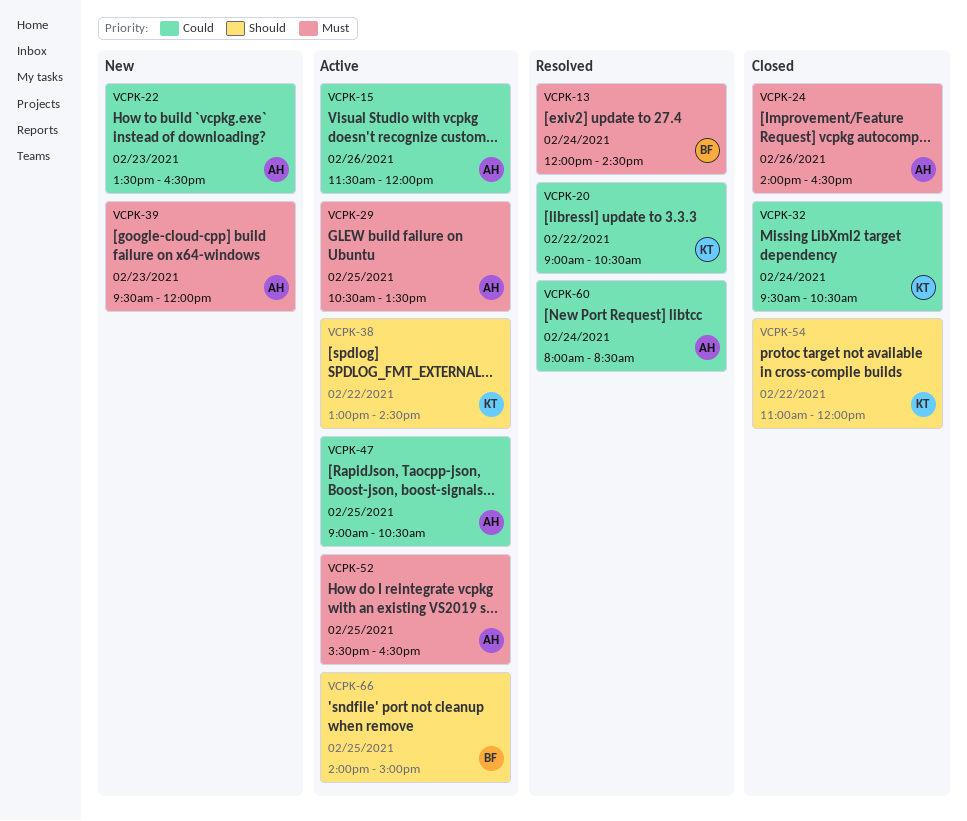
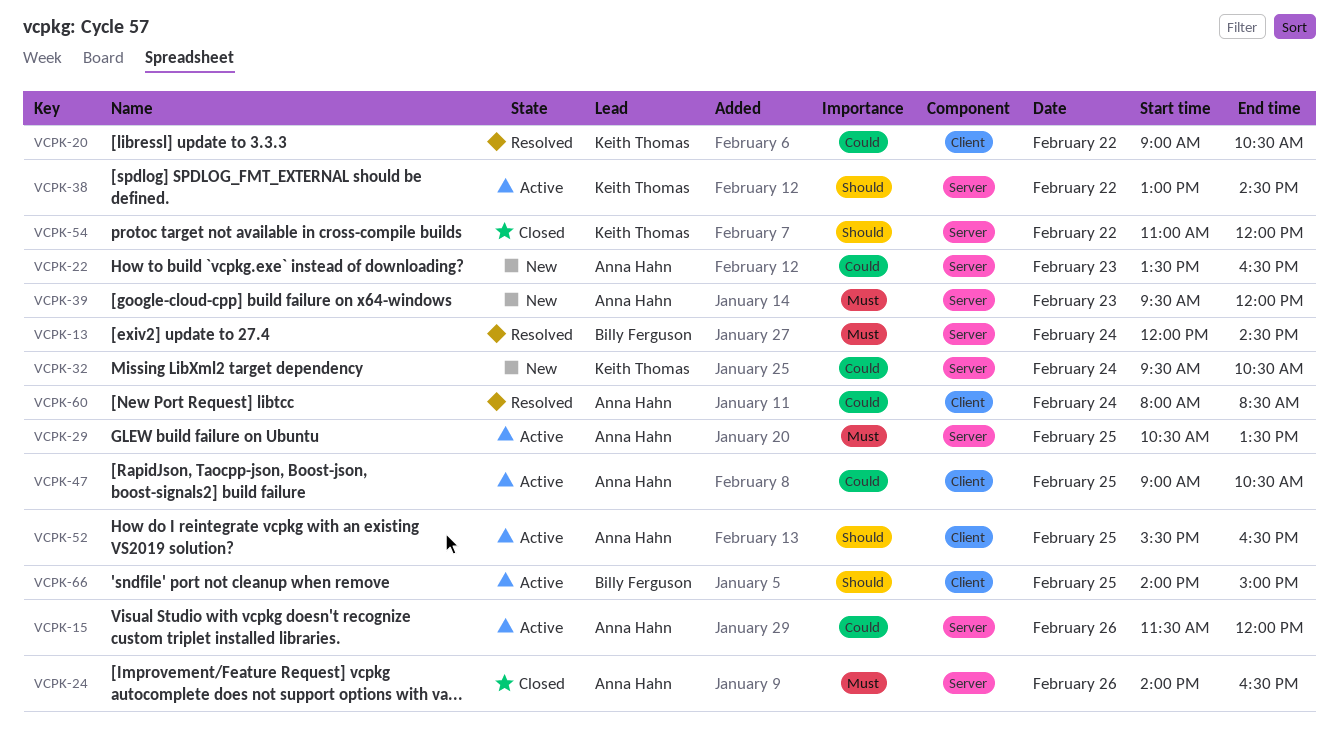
VCPK-32, status: Closed -> New
VCPK-52, priority: Must -> Should

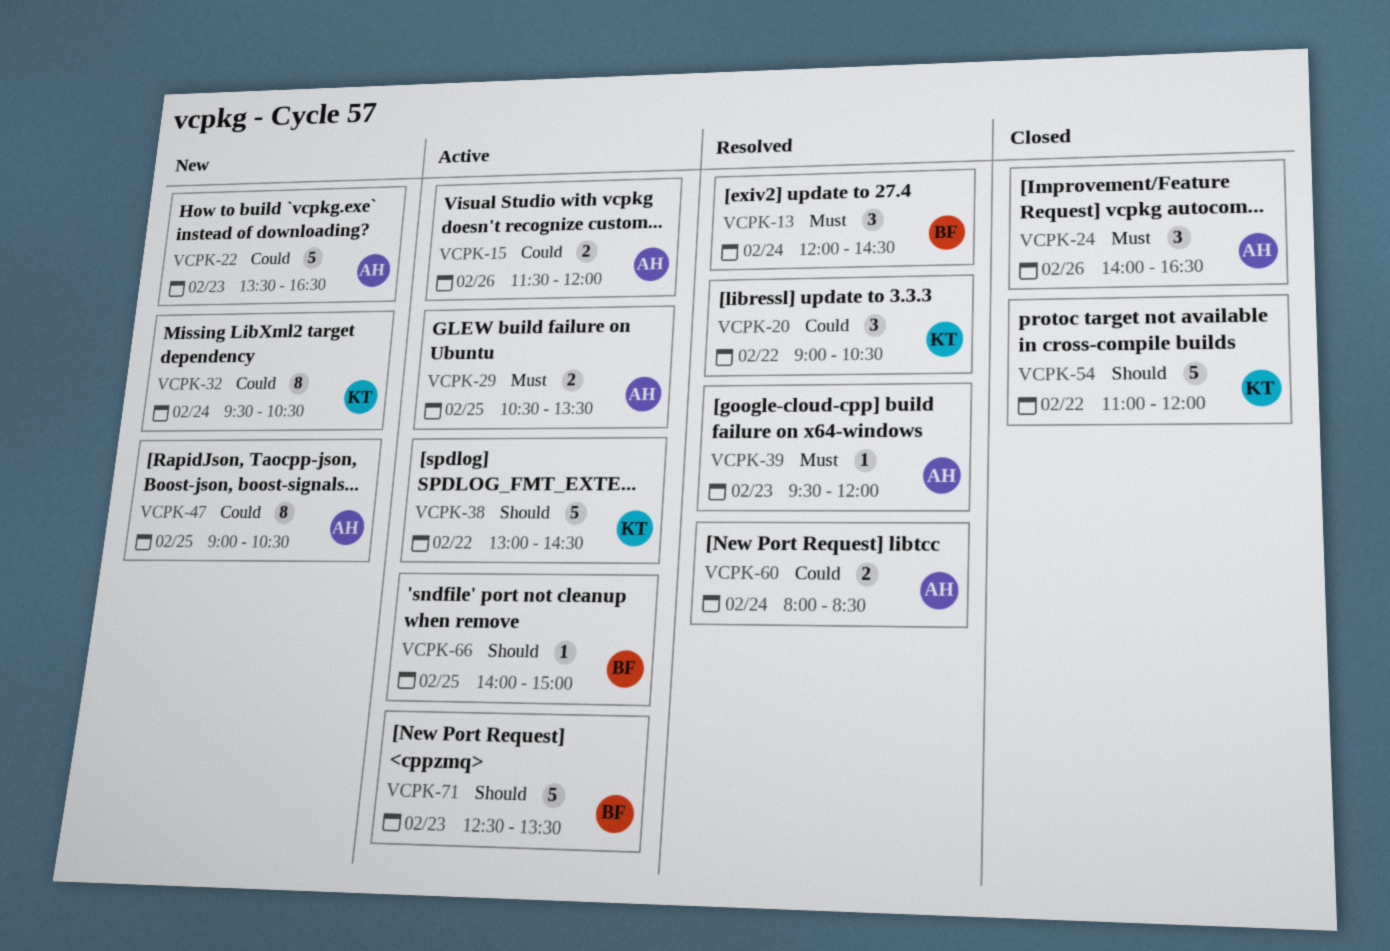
VCPK-39, status: New -> Resolved
VCPK-47, status: Active -> New
VCPK-52: present -> none
VCPK-71: none -> present

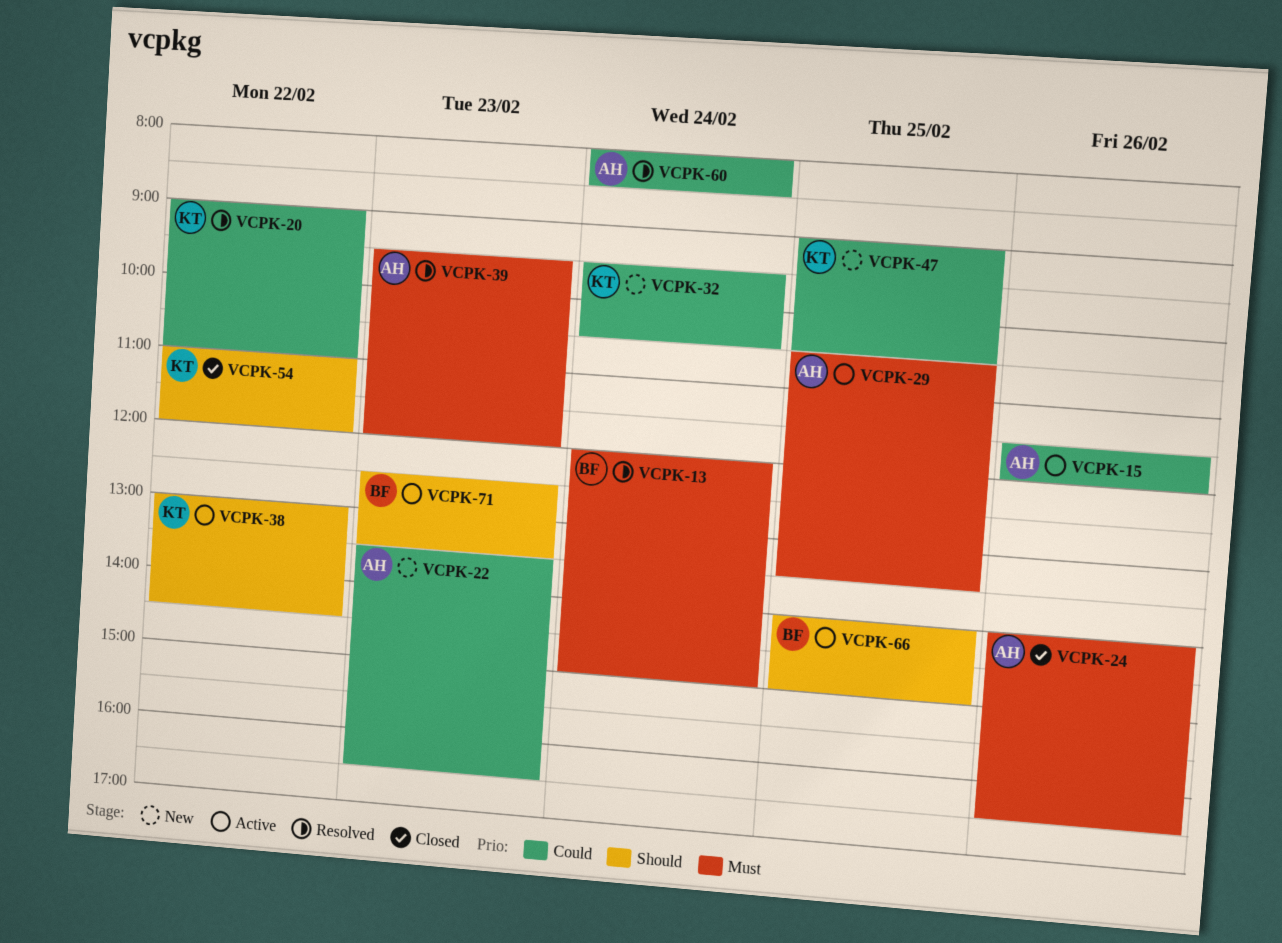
VCPK-13, ends: 14:30 -> 15:00
VCPK-20, ends: 10:30 -> 11:00
VCPK-47, owner: AH -> KT

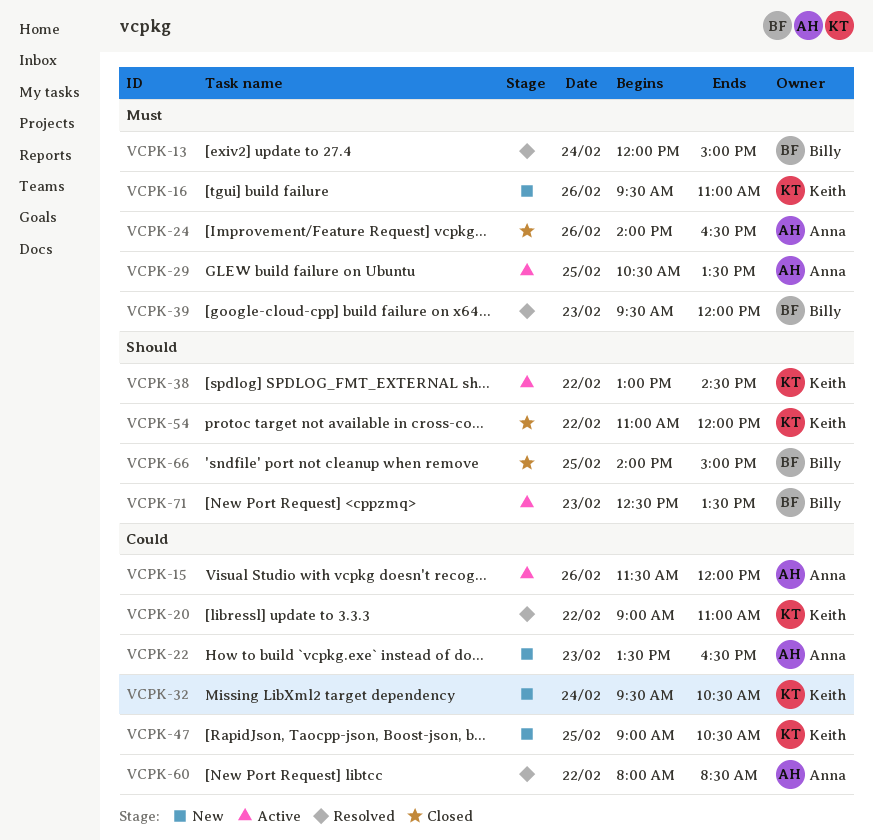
VCPK-16: none -> present
VCPK-39, owner: Anna -> Billy
VCPK-60, day: Feb 24 -> Feb 22
VCPK-66, status: Active -> Closed

